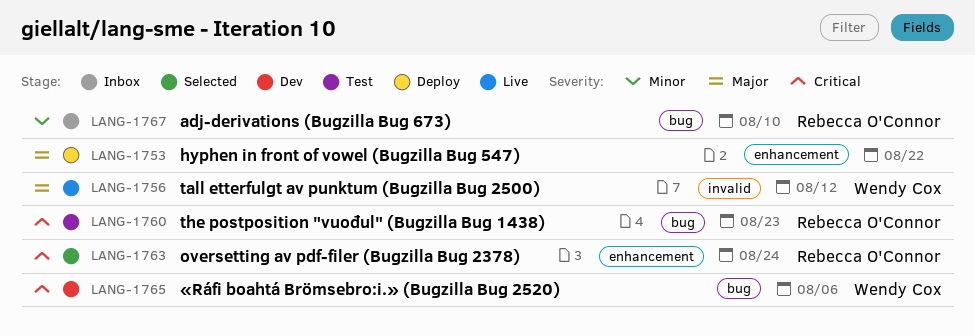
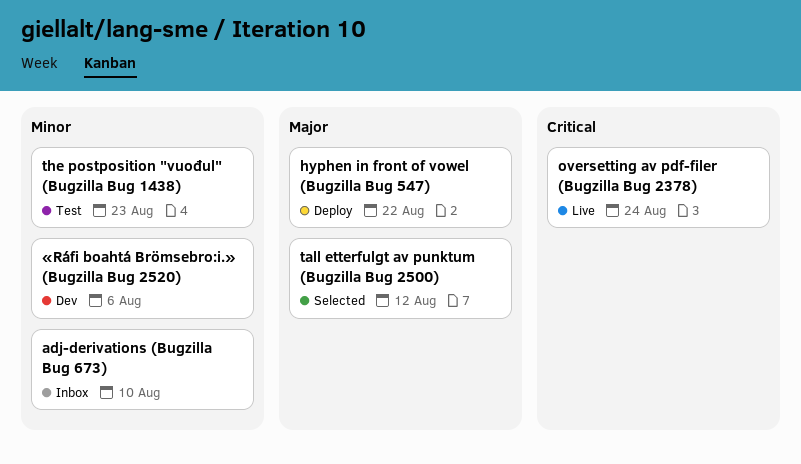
oversetting av pdf-filer (Bugzilla Bug 2378), status: Selected -> Live
tall etterfulgt av punktum (Bugzilla Bug 2500), status: Live -> Selected
the postposition "vuođul" (Bugzilla Bug 1438), priority: Critical -> Minor
«Ráfi boahtá Brömsebro:i.» (Bugzilla Bug 2520), priority: Critical -> Minor

